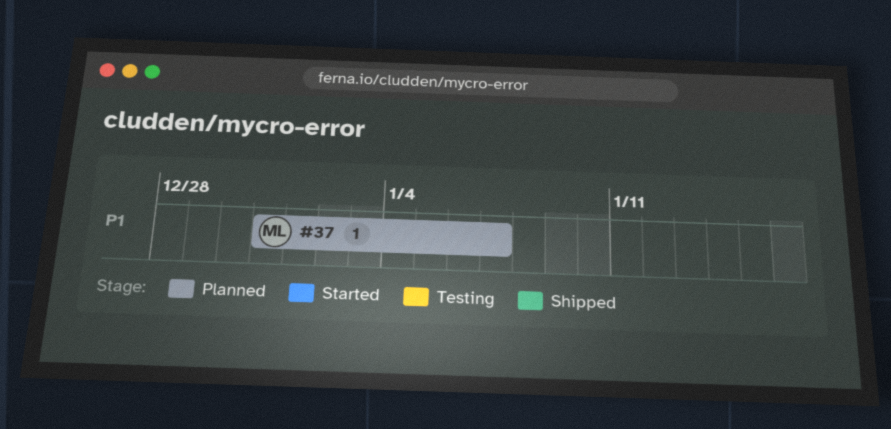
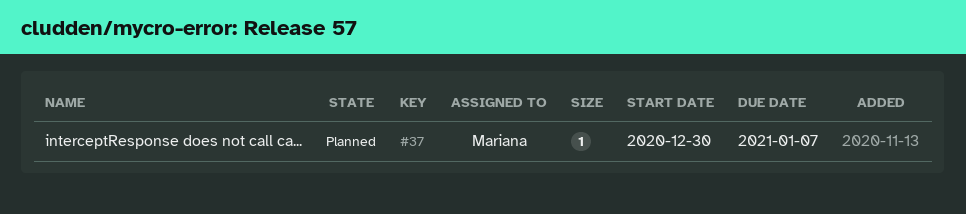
#37, start: Dec 31 -> Dec 30

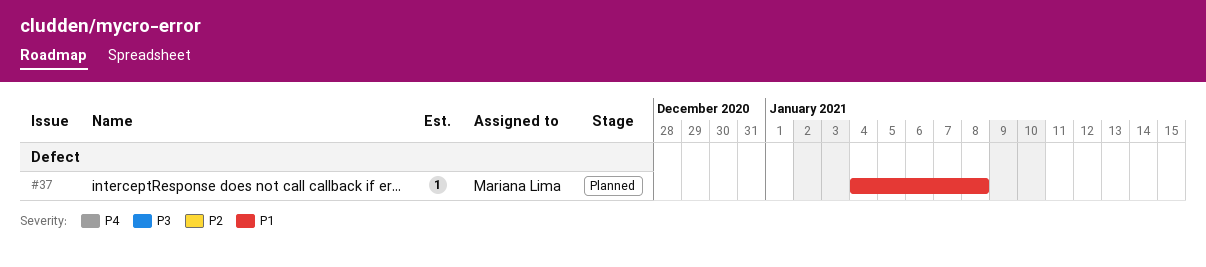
#37, start: Dec 30 -> Jan 4
#37, due: Jan 7 -> Jan 8

